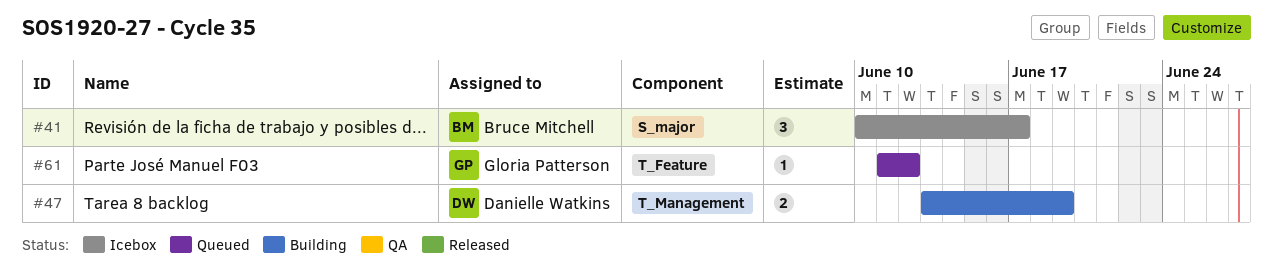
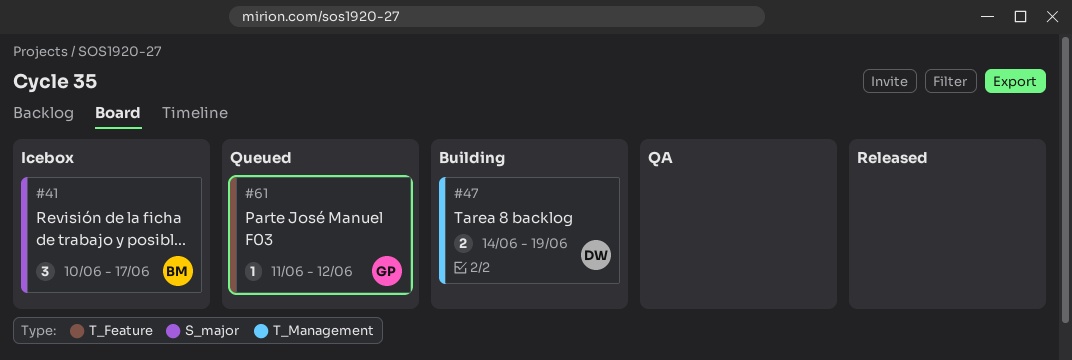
#47, start: Jun 13 -> Jun 14

